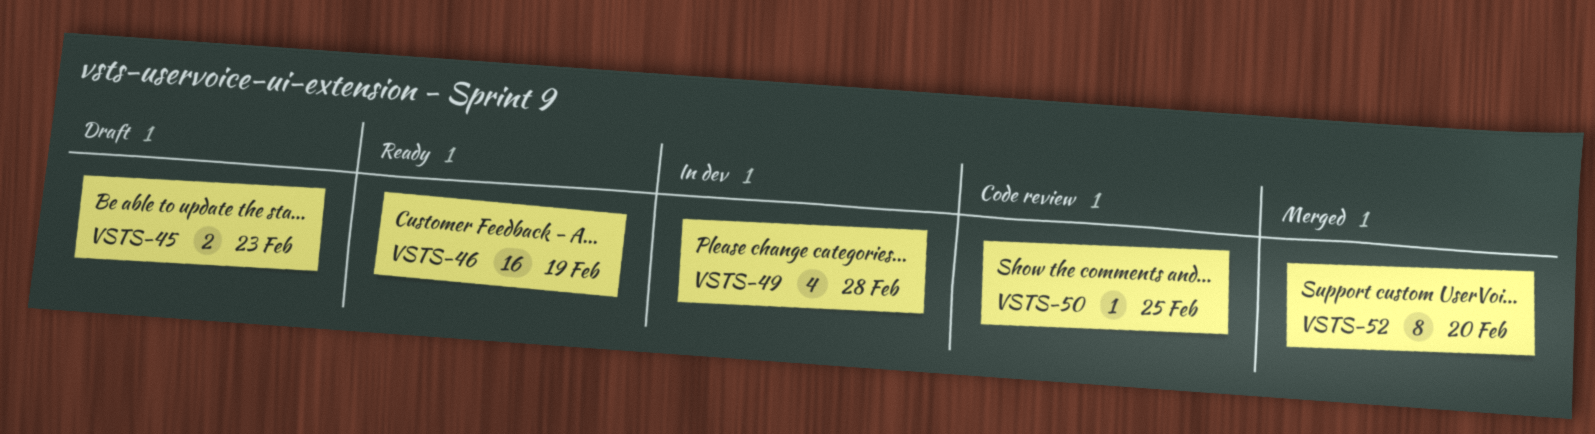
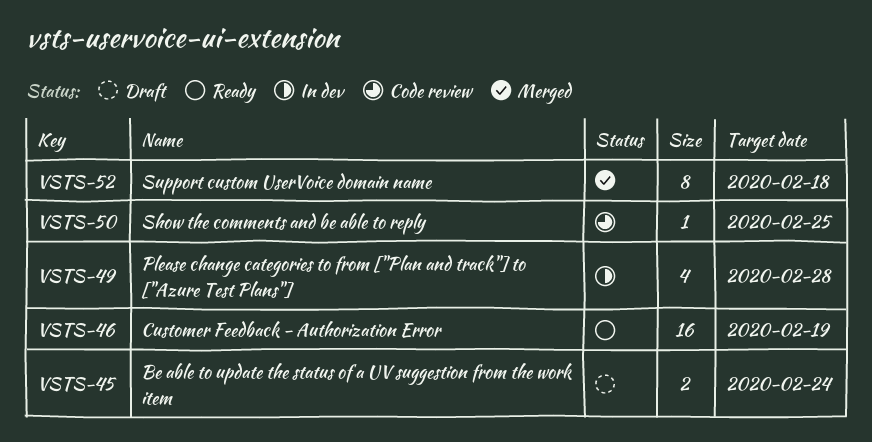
VSTS-45, due: Feb 23 -> Feb 24
VSTS-52, due: Feb 20 -> Feb 18

